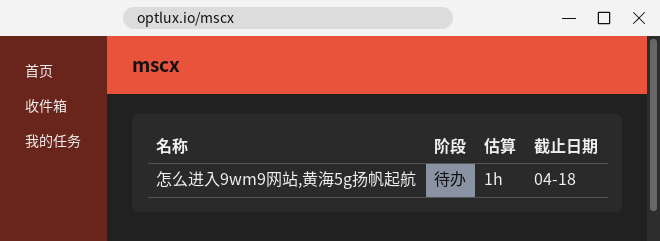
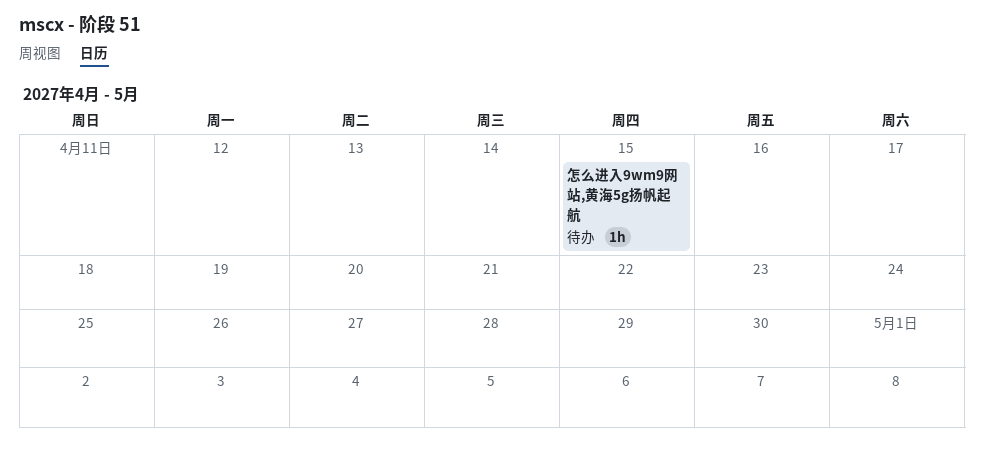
怎么进入9wm9网站,黄海5g扬帆起航, due: Apr 18 -> Apr 15

